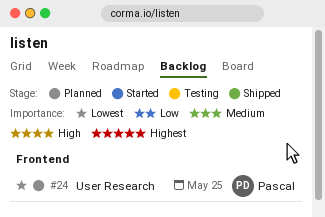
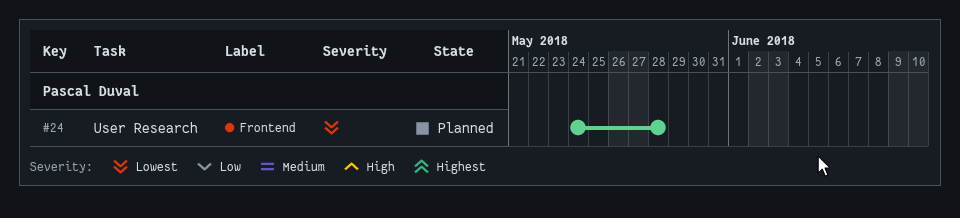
#24, due: May 25 -> May 28

